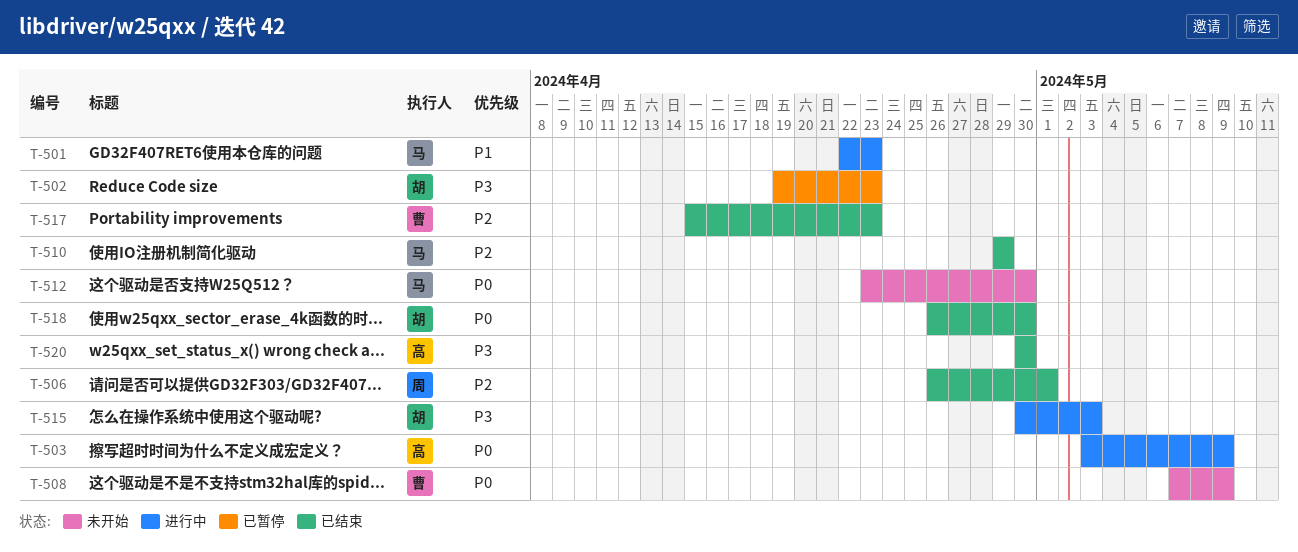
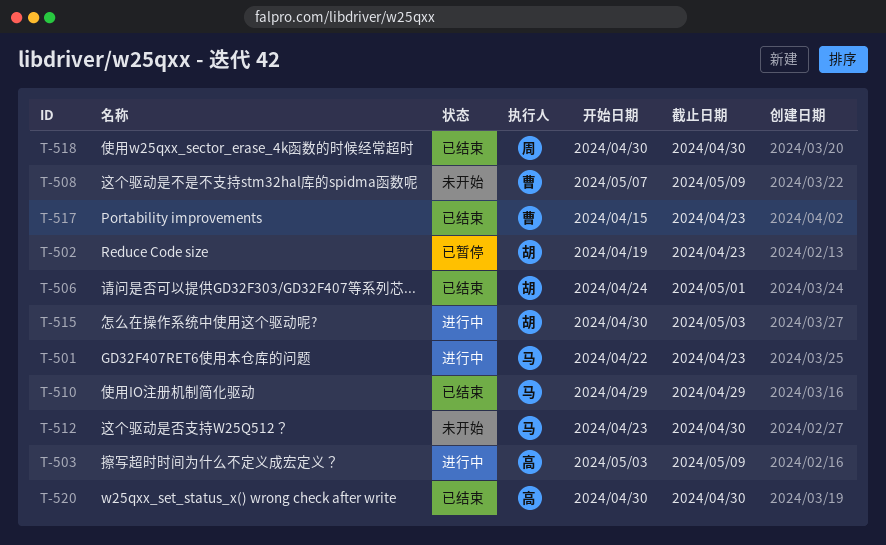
T-506, owner: 周 -> 胡
T-506, start: Apr 26 -> Apr 24
T-518, owner: 胡 -> 周
T-518, start: Apr 26 -> Apr 30

